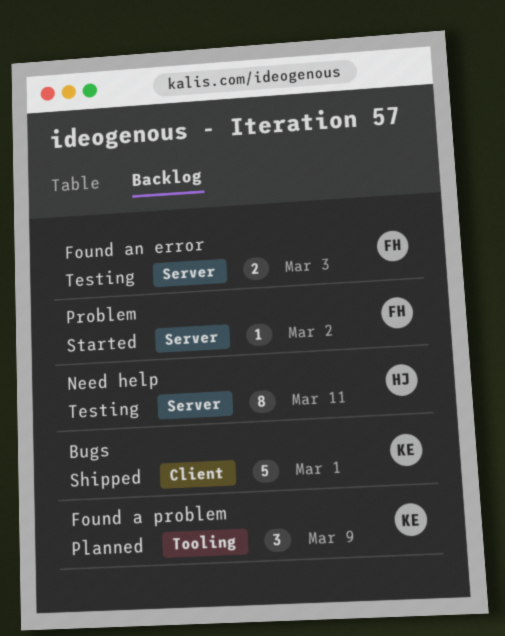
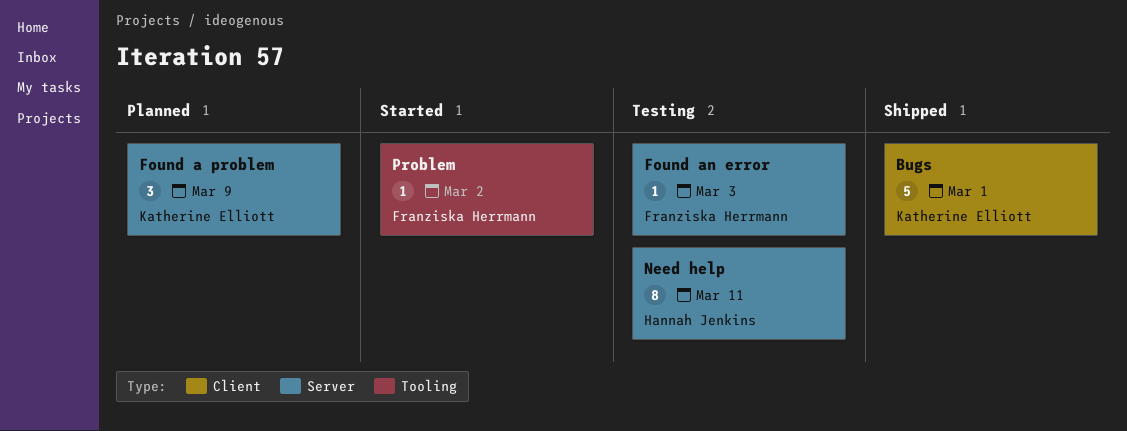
Found a problem, label: Tooling -> Server
Found an error, estimate: 2 -> 1
Problem, label: Server -> Tooling

